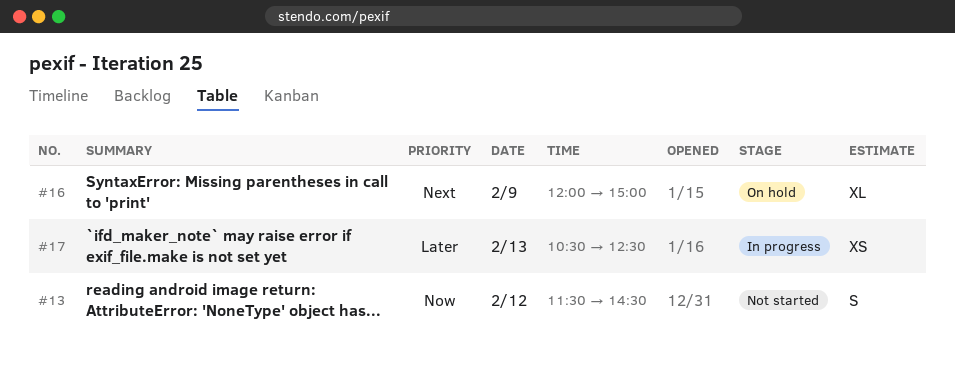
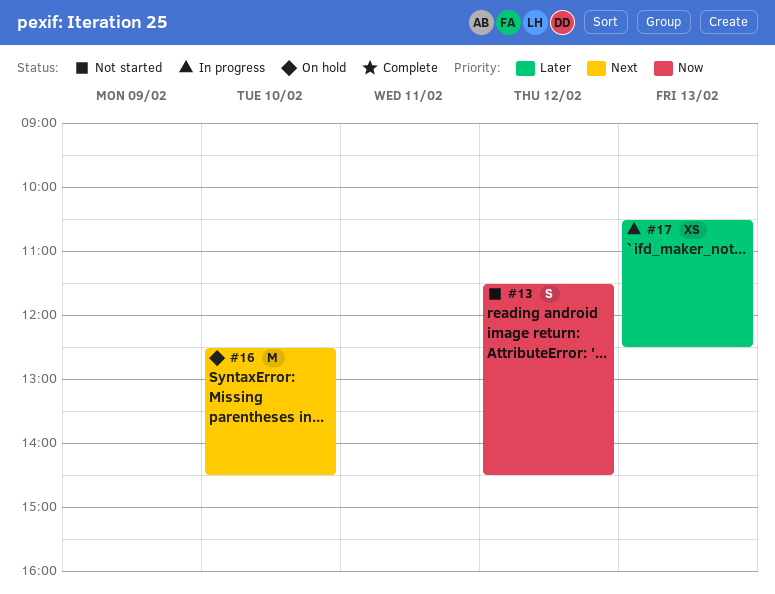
#16, estimate: XL -> M
#16, day: Feb 9 -> Feb 10
#16, begins: 12:00 -> 12:30
#16, ends: 15:00 -> 14:30

